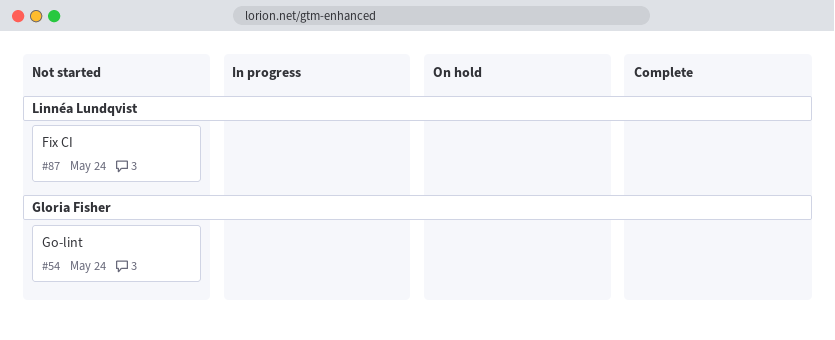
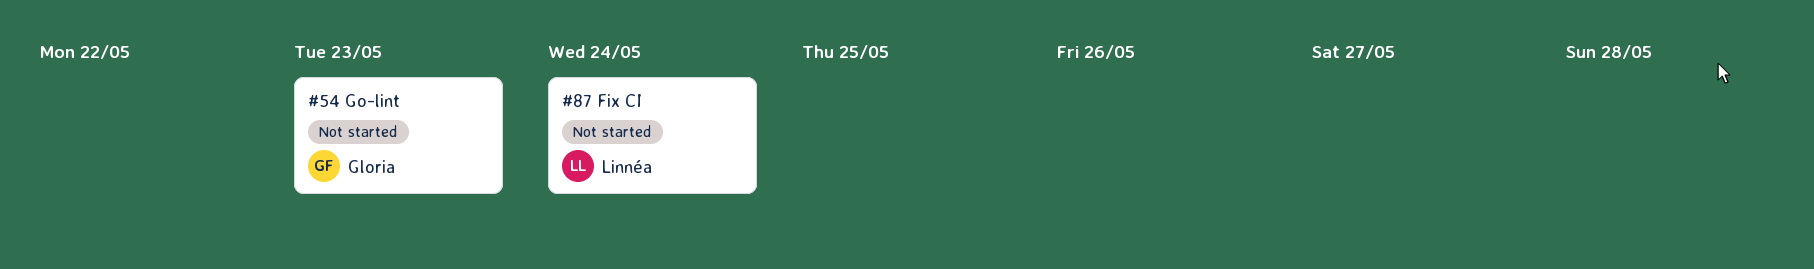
#54, due: May 24 -> May 23

